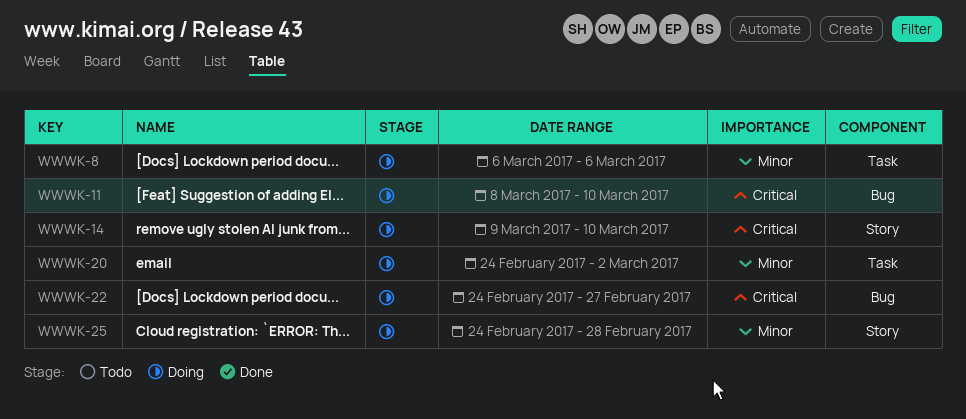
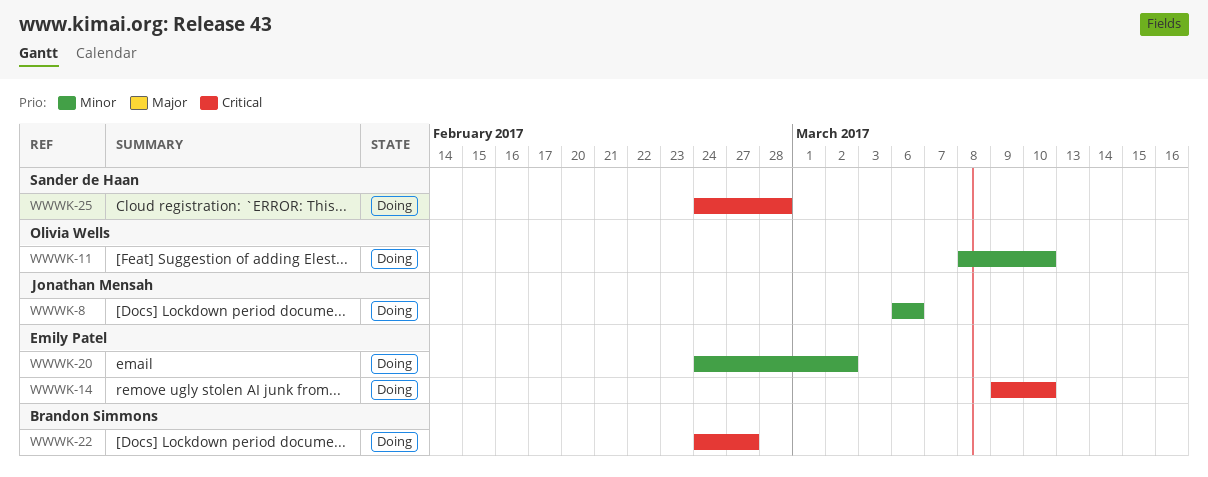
WWWK-11, priority: Critical -> Minor
WWWK-25, priority: Minor -> Critical

